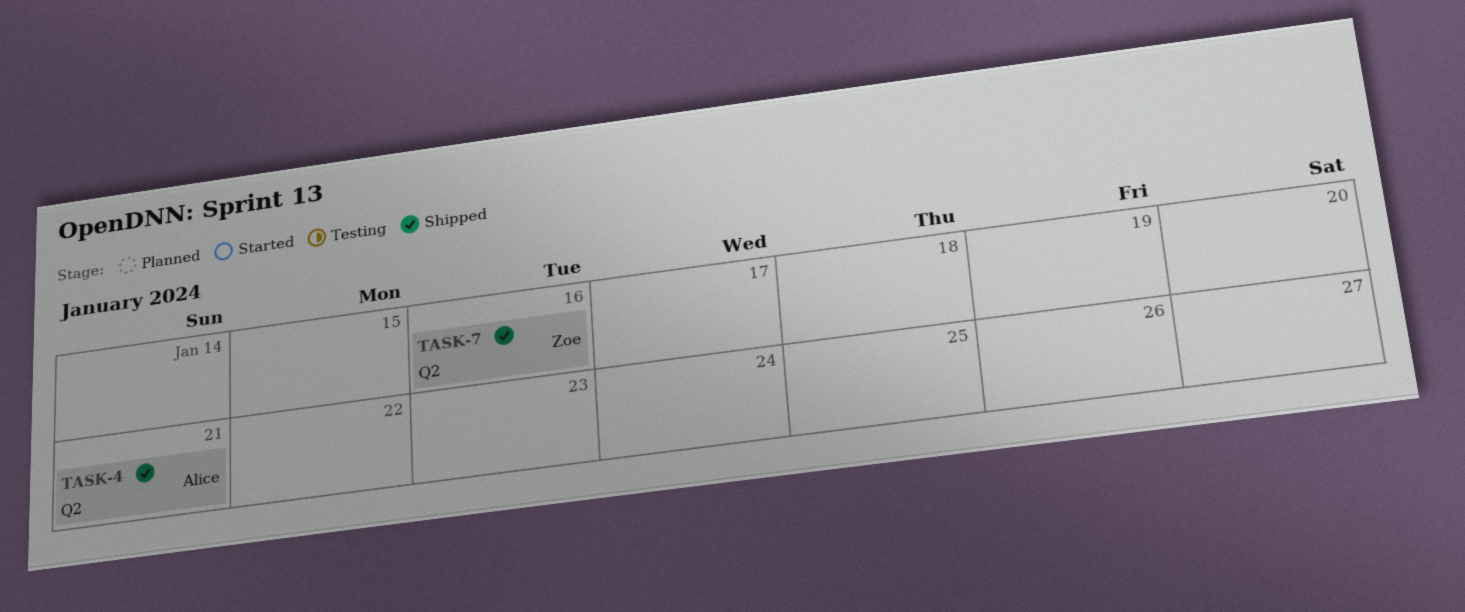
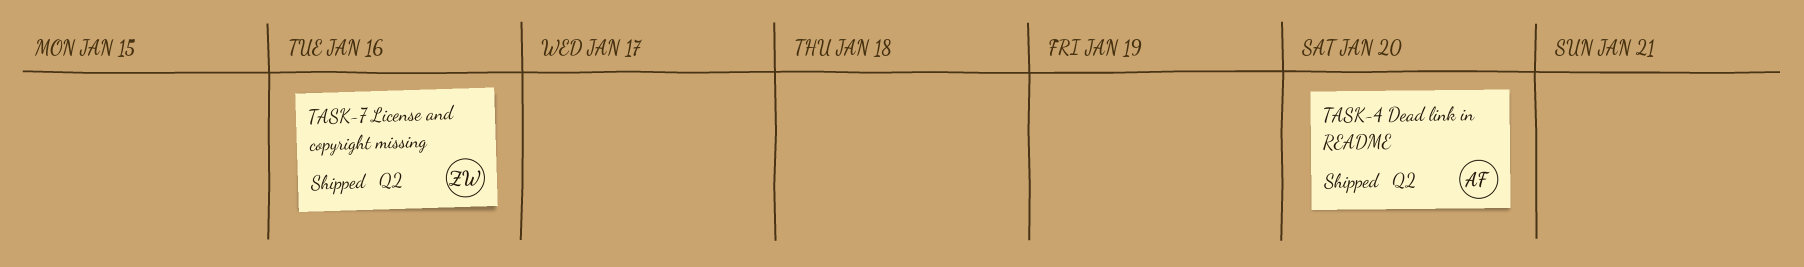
TASK-4, due: Jan 21 -> Jan 20

